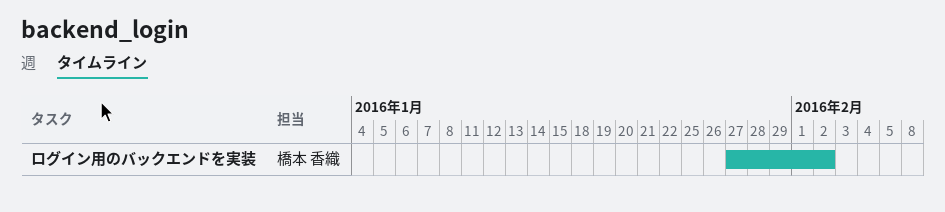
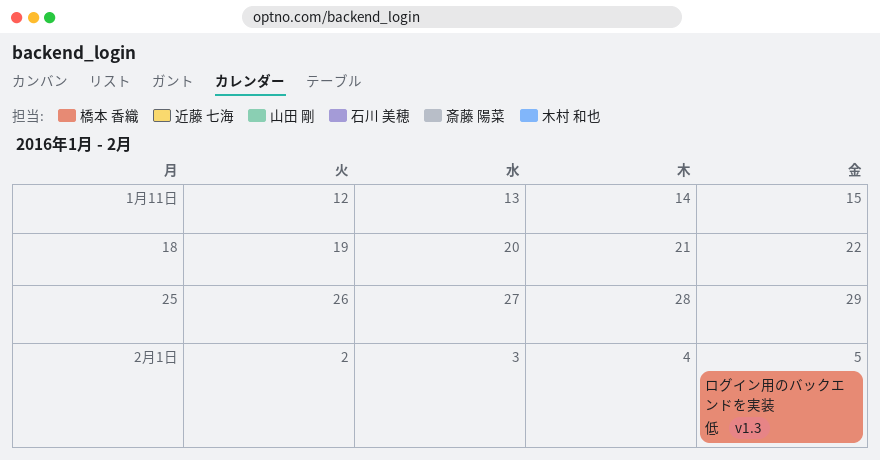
ログイン用のバックエンドを実装, due: Feb 2 -> Feb 5

